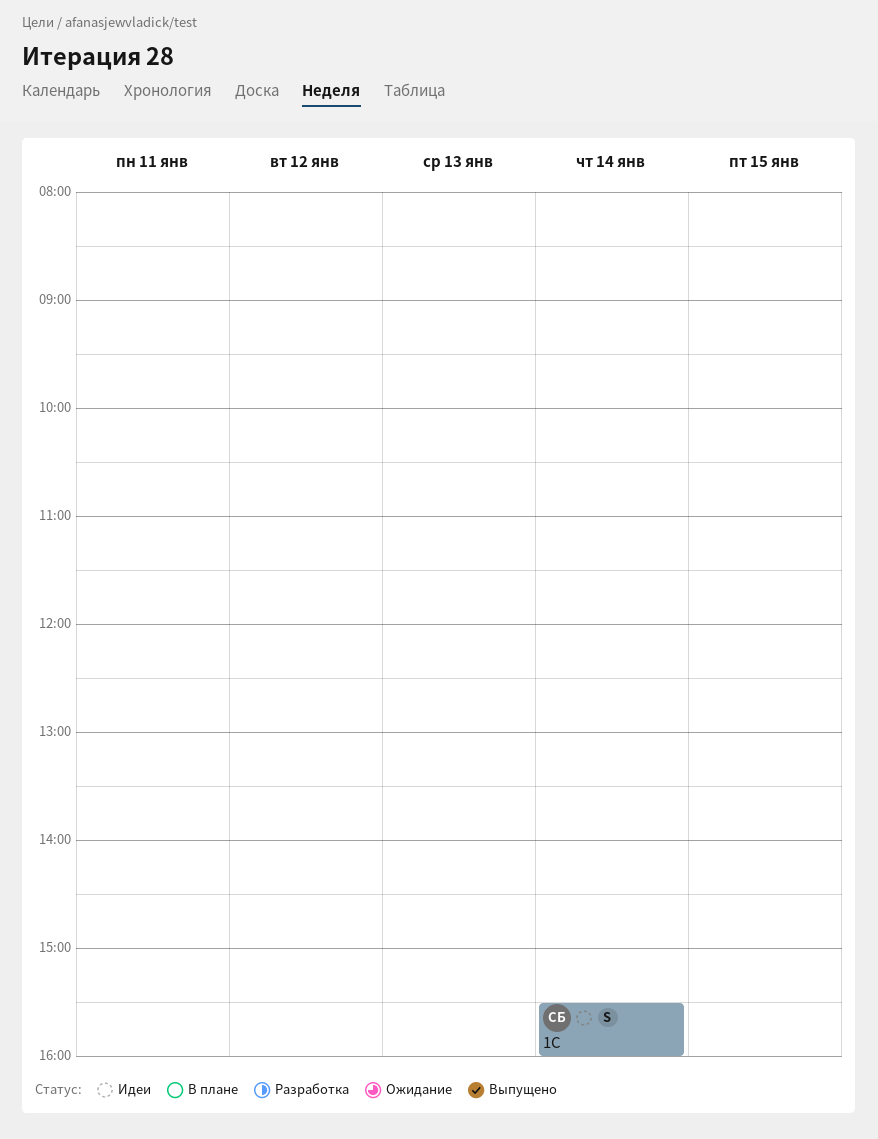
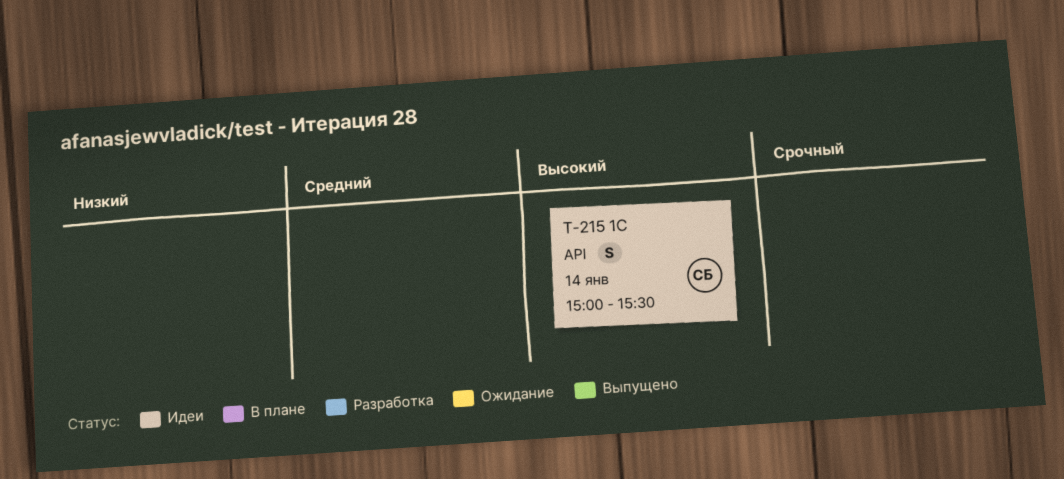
1С, begins: 15:30 -> 15:00
1С, ends: 16:00 -> 15:30

